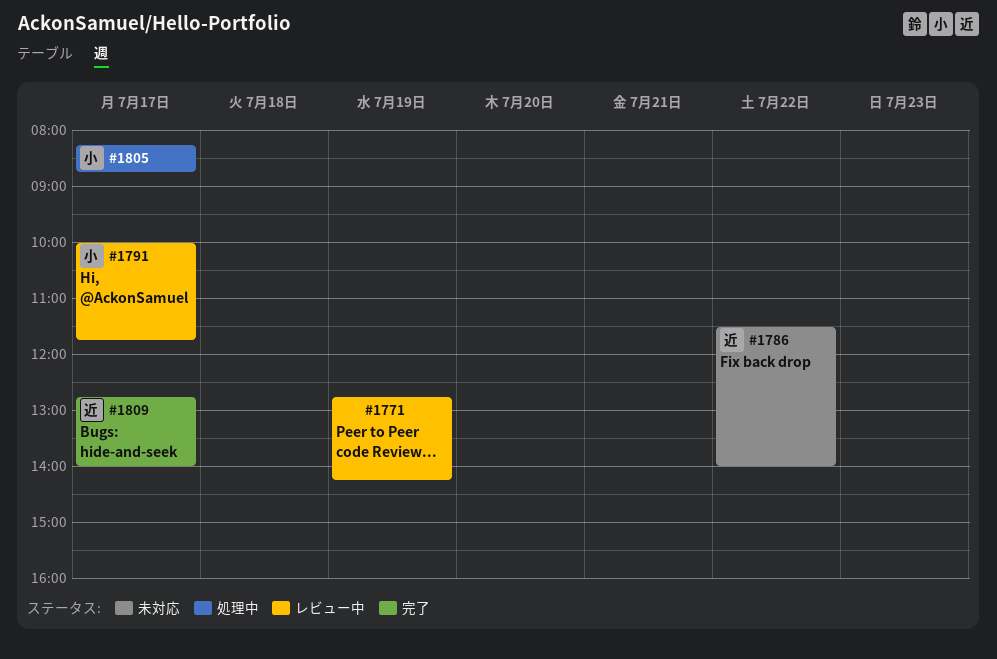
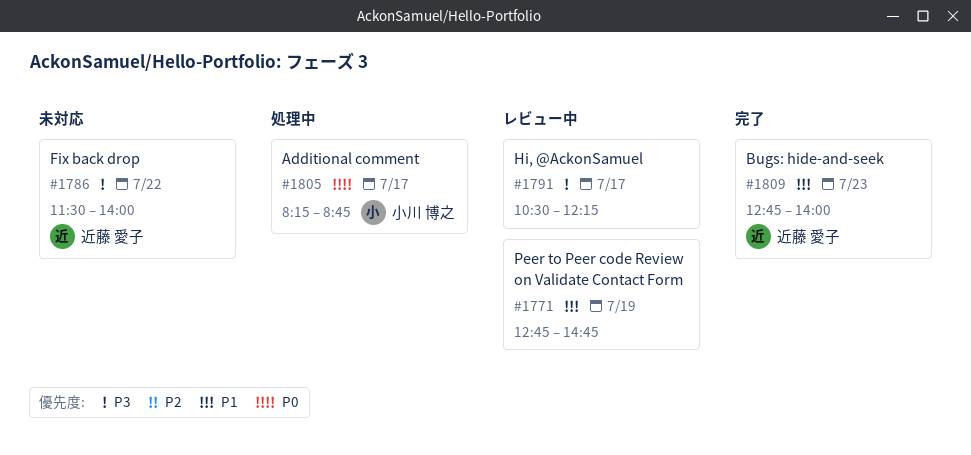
#1771, ends: 14:15 -> 14:45
#1791, owner: 小川 博之 -> none
#1791, begins: 10:00 -> 10:30
#1791, ends: 11:45 -> 12:15
#1809, day: Jul 17 -> Jul 23

